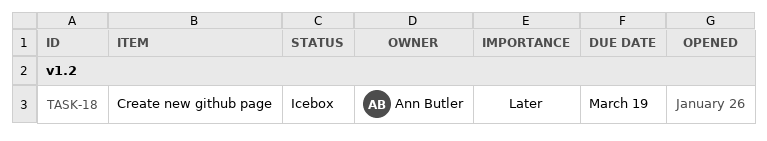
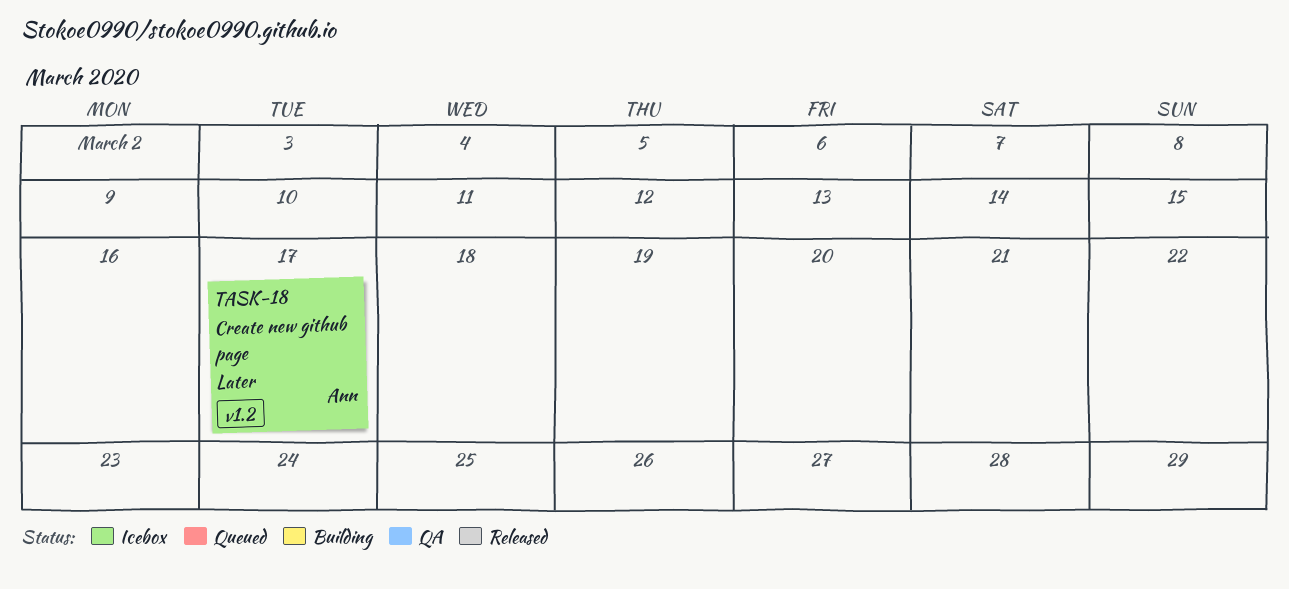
TASK-18, due: Mar 19 -> Mar 17

